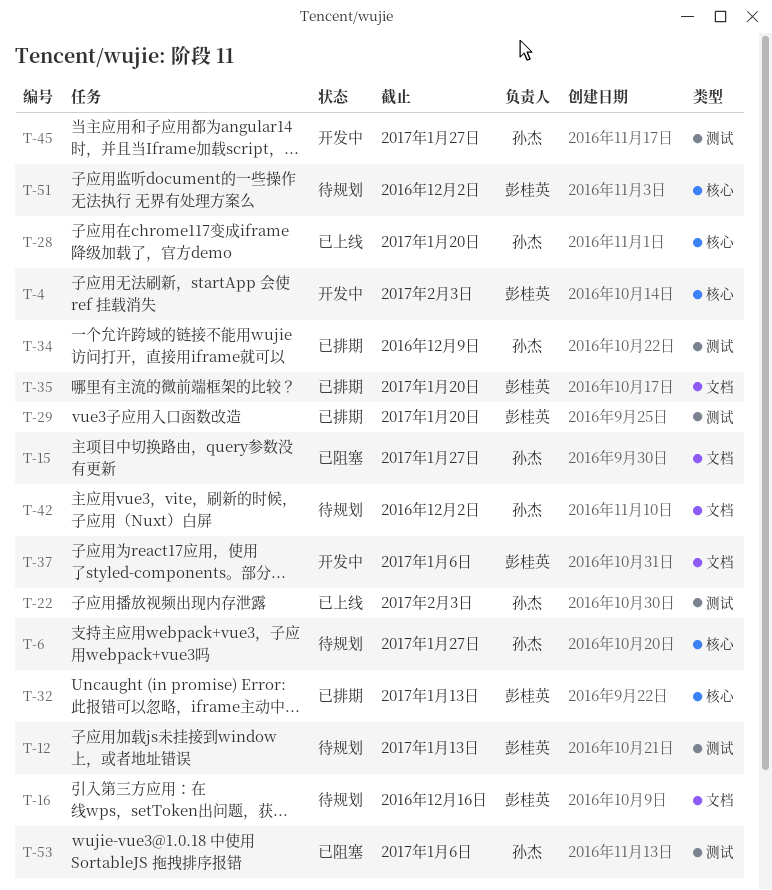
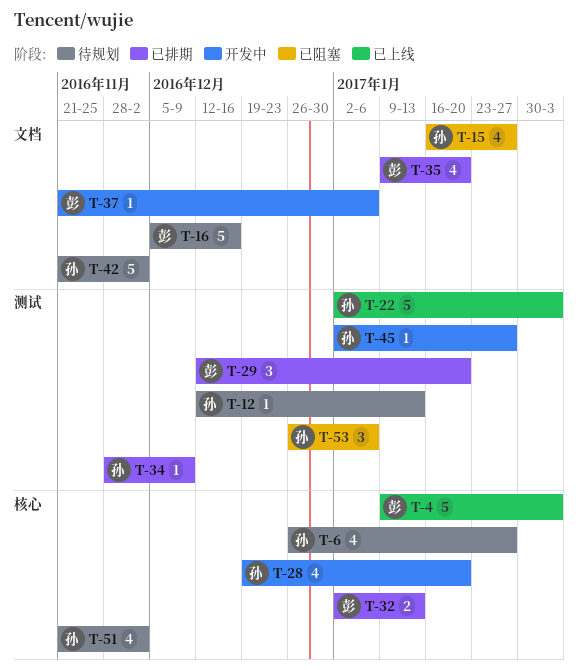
T-4, status: 开发中 -> 已上线
T-12, owner: 彭桂英 -> 孙杰
T-28, status: 已上线 -> 开发中
T-51, owner: 彭桂英 -> 孙杰

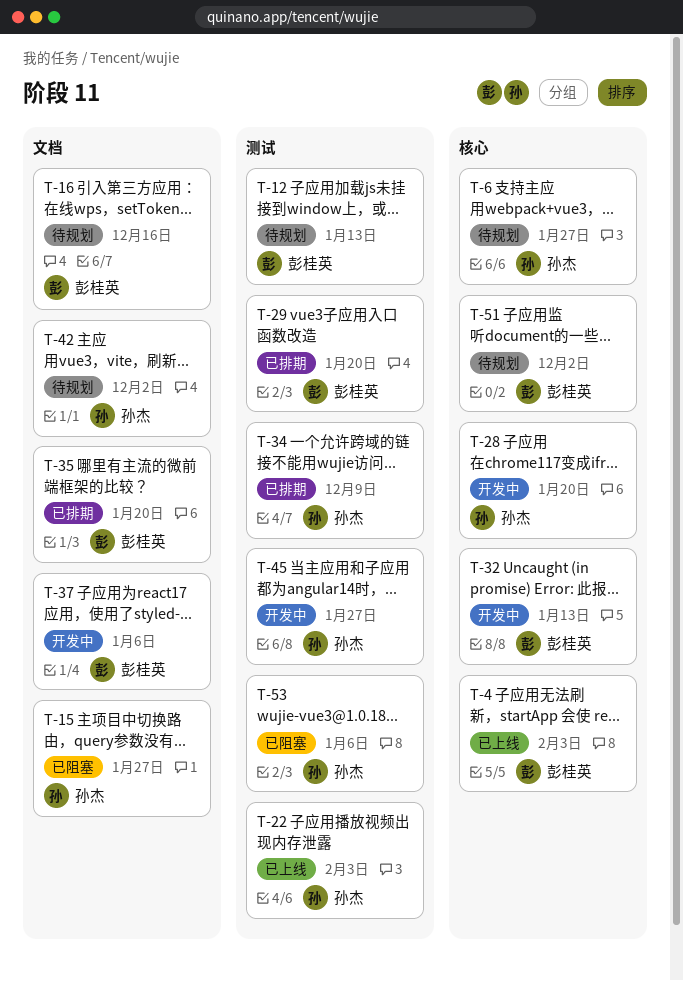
T-12, owner: 孙杰 -> 彭桂英
T-32, status: 已排期 -> 开发中
T-51, owner: 孙杰 -> 彭桂英

